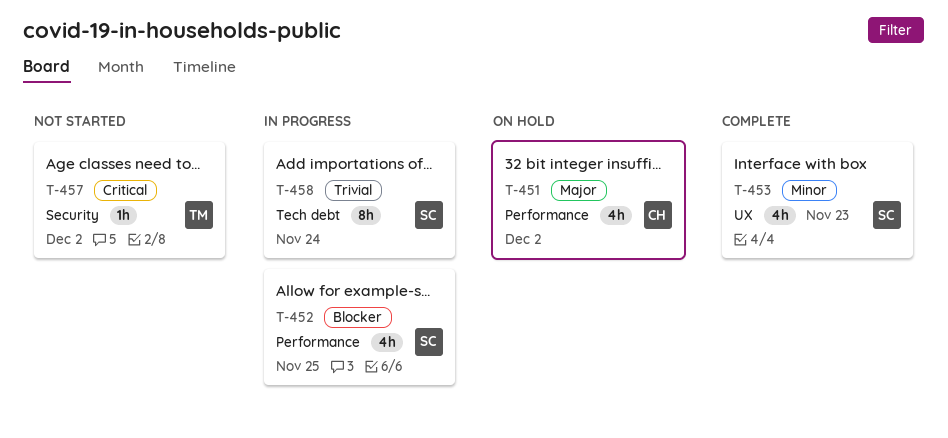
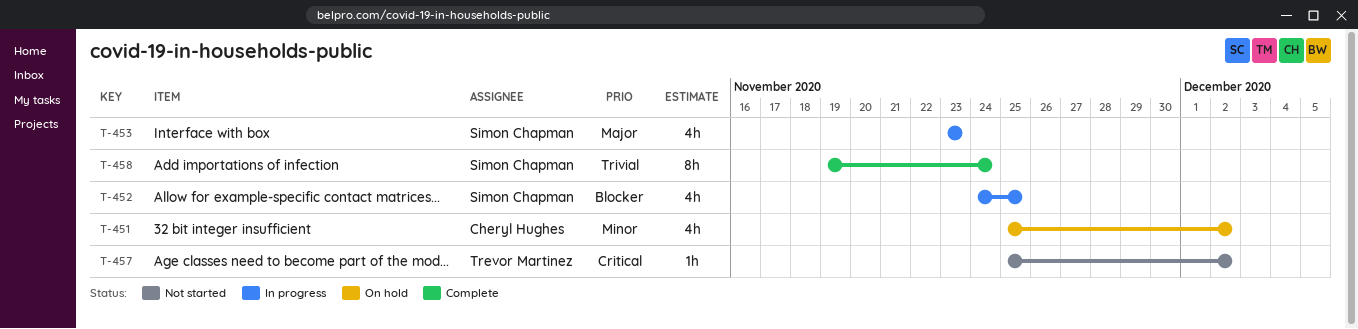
T-451, priority: Major -> Minor
T-453, status: Complete -> In progress
T-453, priority: Minor -> Major
T-458, status: In progress -> Complete

